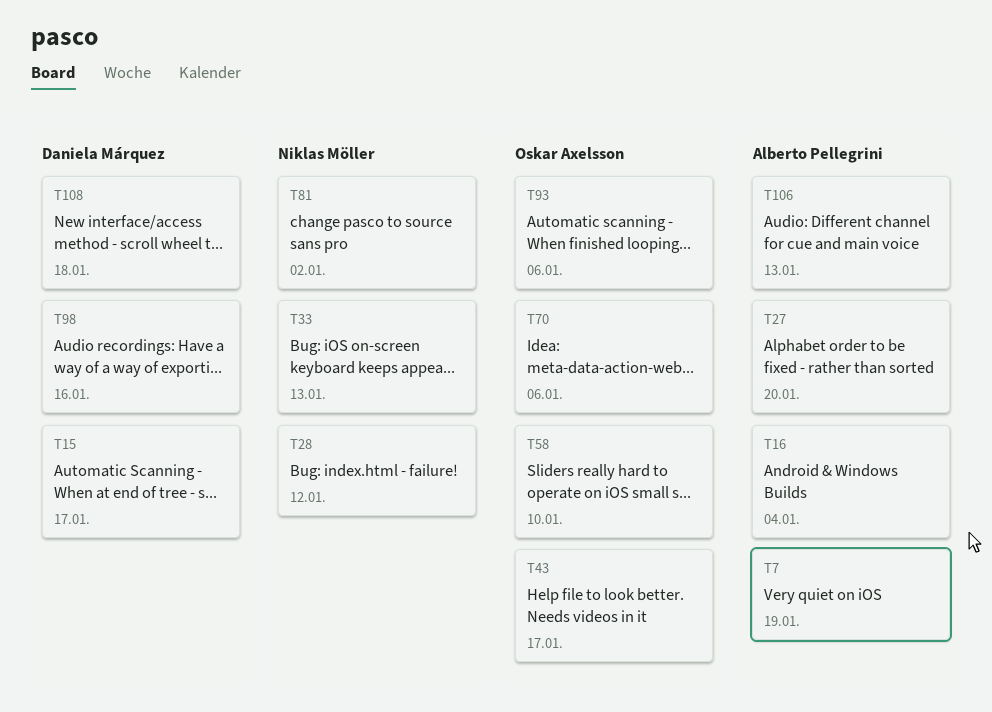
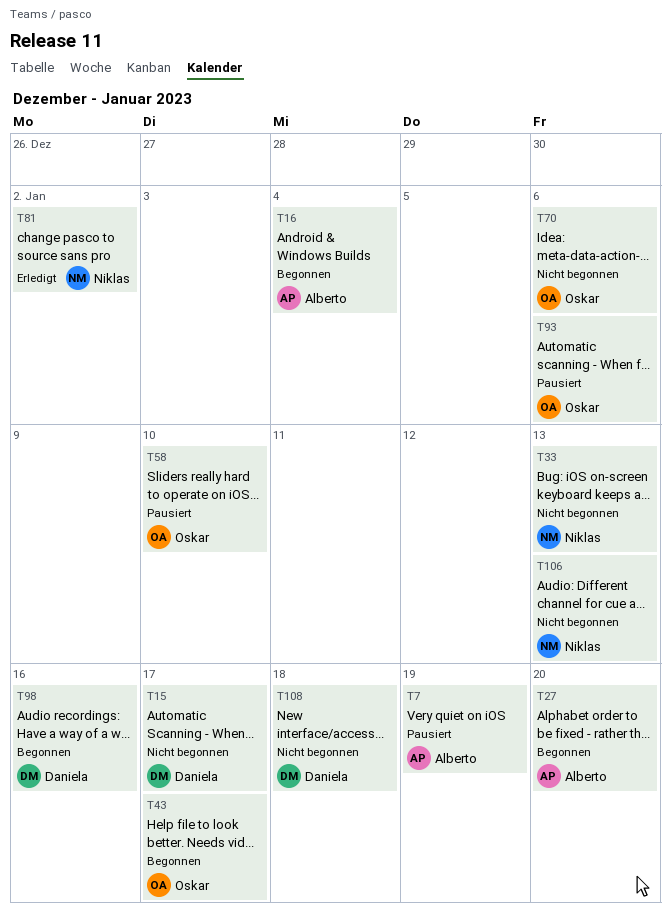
T28: present -> none
T106, owner: Alberto Pellegrini -> Niklas Möller

